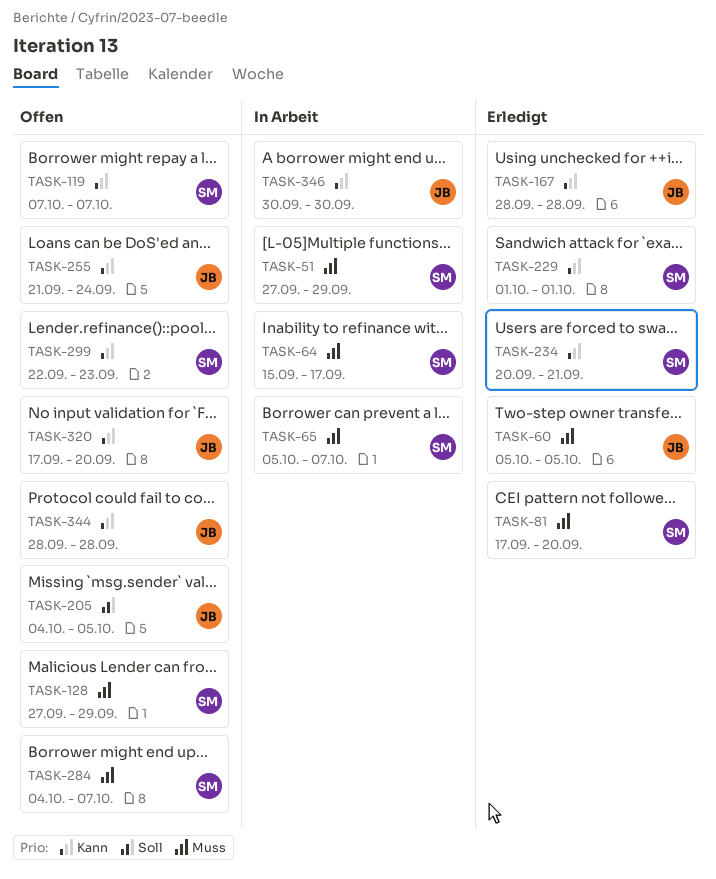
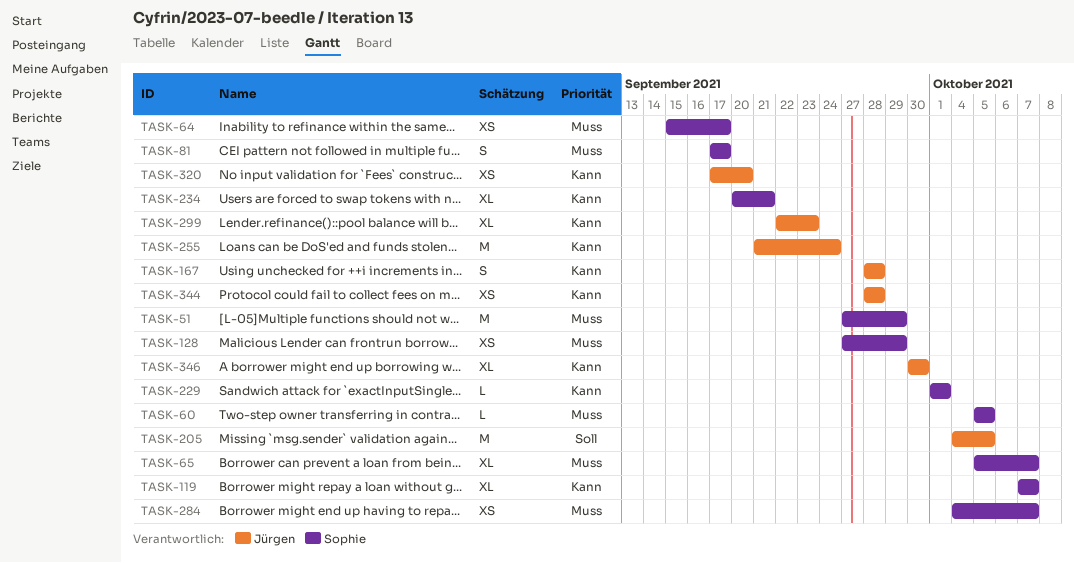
TASK-60, owner: Jürgen -> Sophie
TASK-81, due: Sep 20 -> Sep 17
TASK-299, owner: Sophie -> Jürgen

